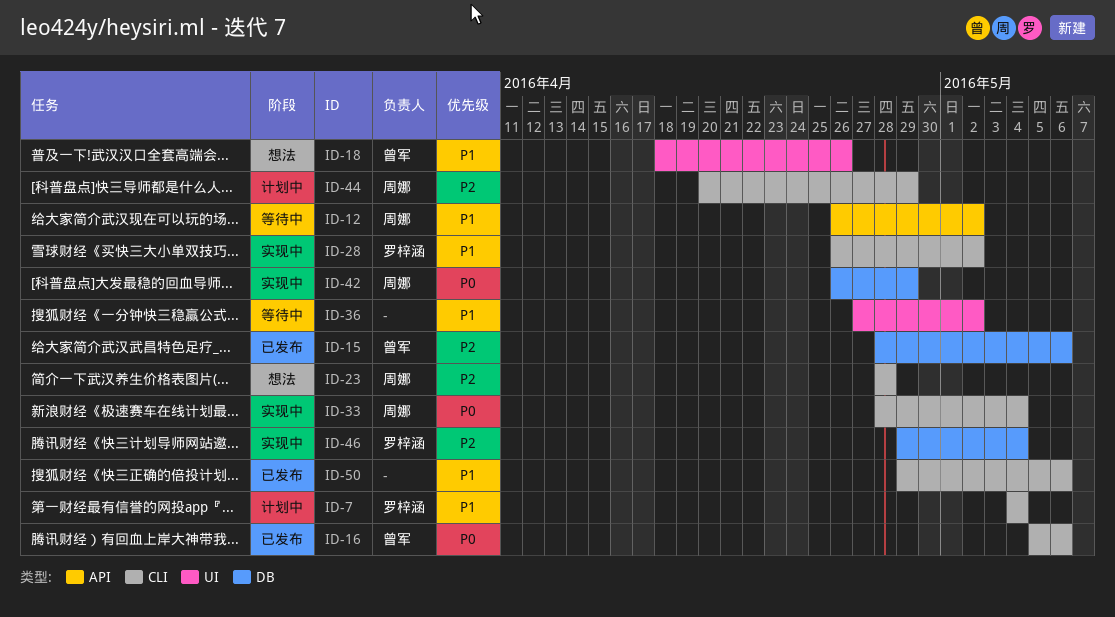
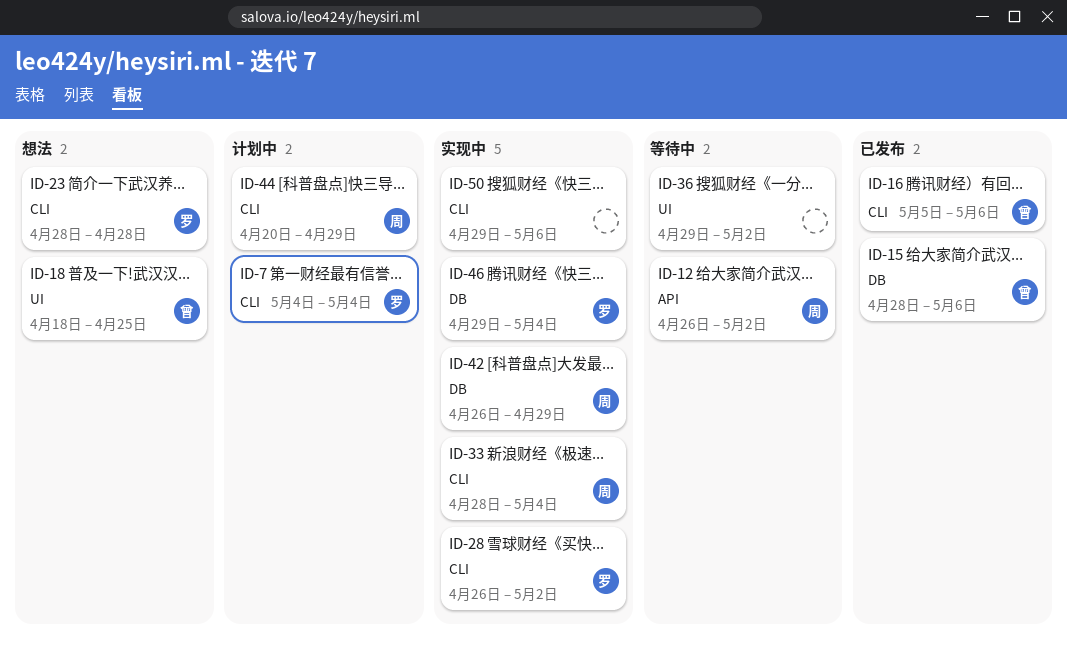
ID-18, due: Apr 26 -> Apr 25
ID-23, owner: 周娜 -> 罗梓涵
ID-36, start: Apr 27 -> Apr 29
ID-50, status: 已发布 -> 实现中

